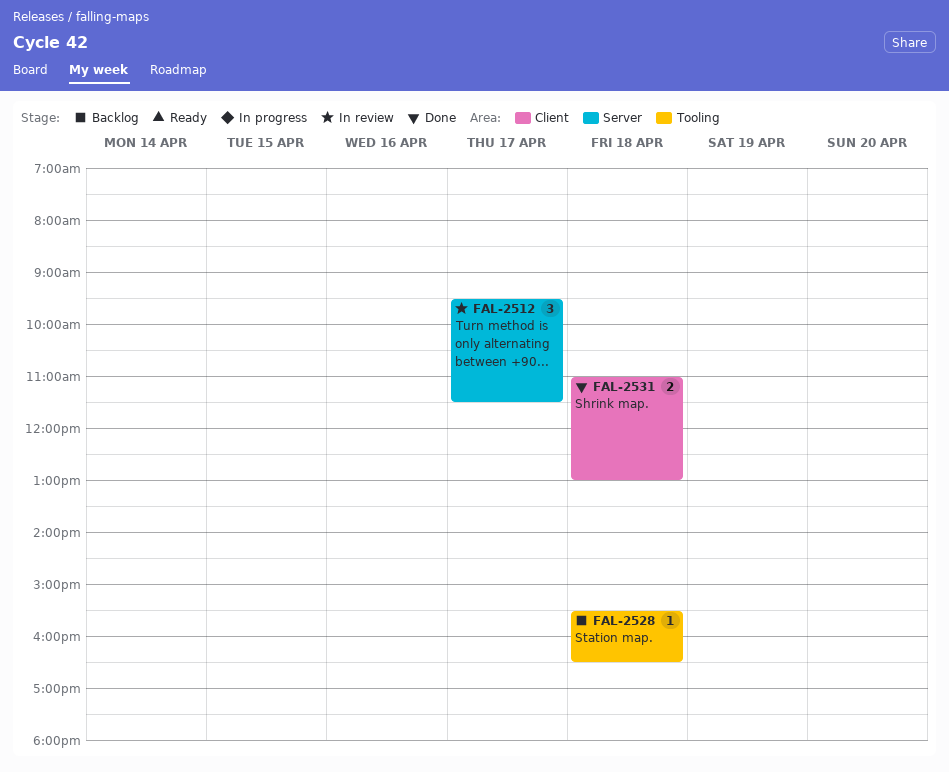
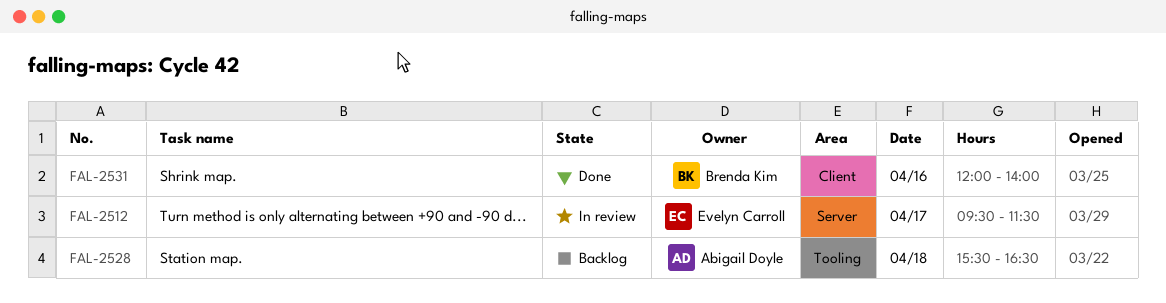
FAL-2531, day: Apr 18 -> Apr 16
FAL-2531, begins: 11:00 -> 12:00
FAL-2531, ends: 13:00 -> 14:00

